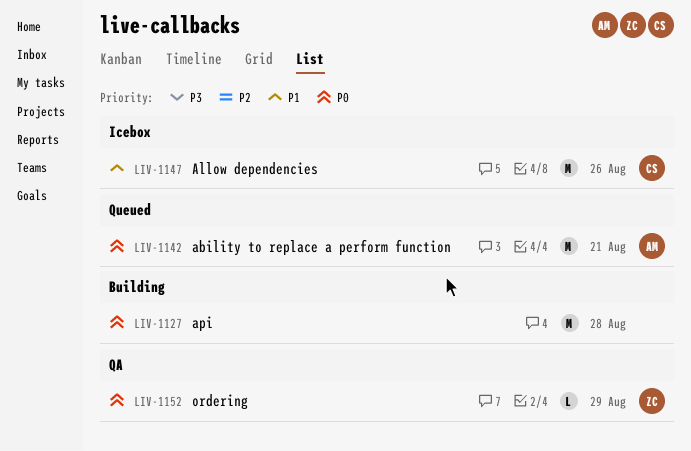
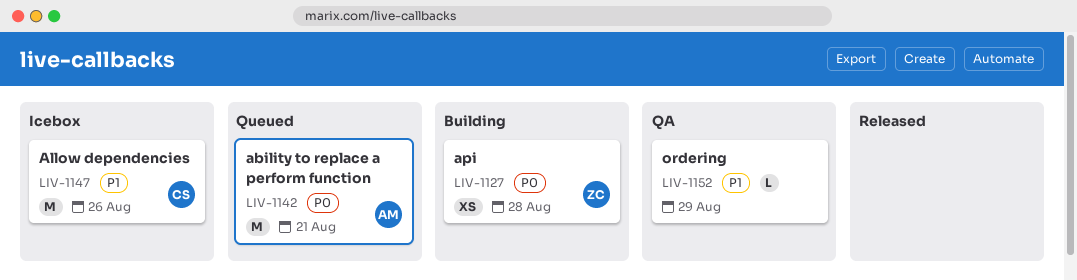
LIV-1127, owner: none -> ZC
LIV-1127, estimate: M -> XS
LIV-1152, owner: ZC -> none
LIV-1152, priority: P0 -> P1

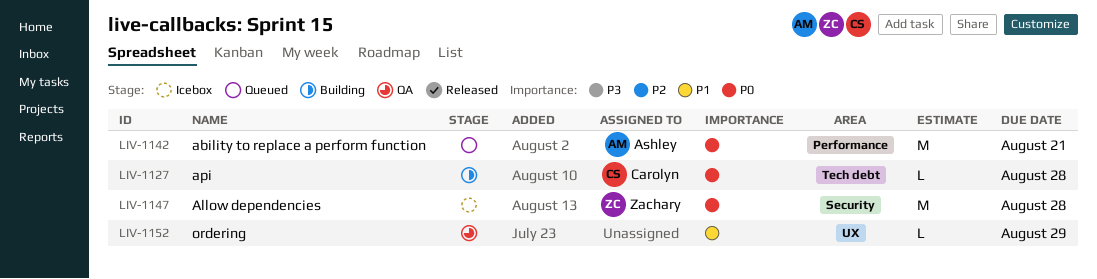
LIV-1127, owner: Zachary -> Carolyn
LIV-1127, estimate: XS -> L
LIV-1147, owner: Carolyn -> Zachary
LIV-1147, priority: P1 -> P0
LIV-1147, due: Aug 26 -> Aug 28

